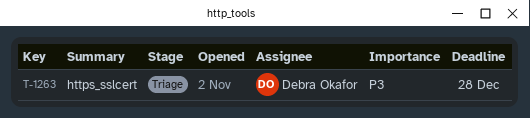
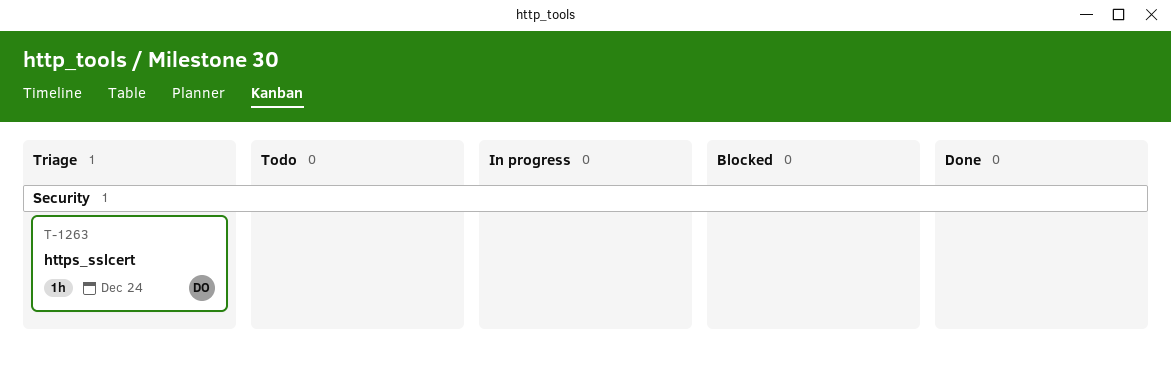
T-1263, due: Dec 28 -> Dec 24

